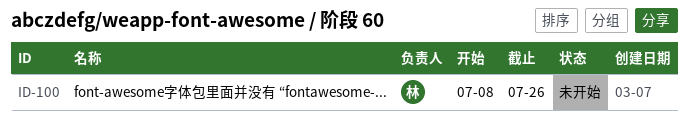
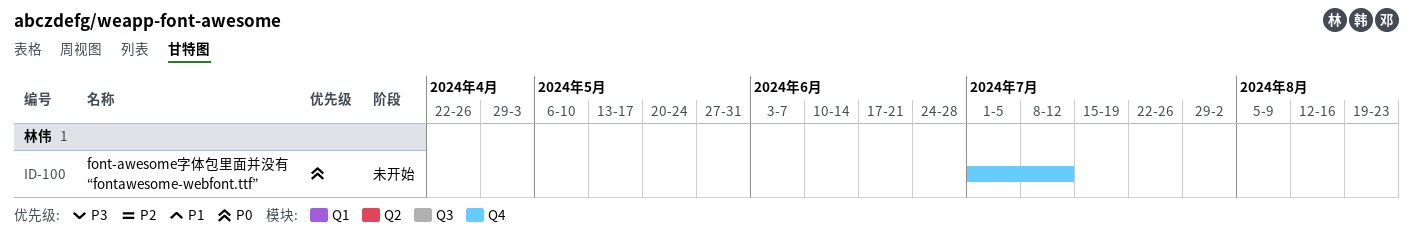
ID-100, start: Jul 8 -> Jul 1
ID-100, due: Jul 26 -> Jul 12

